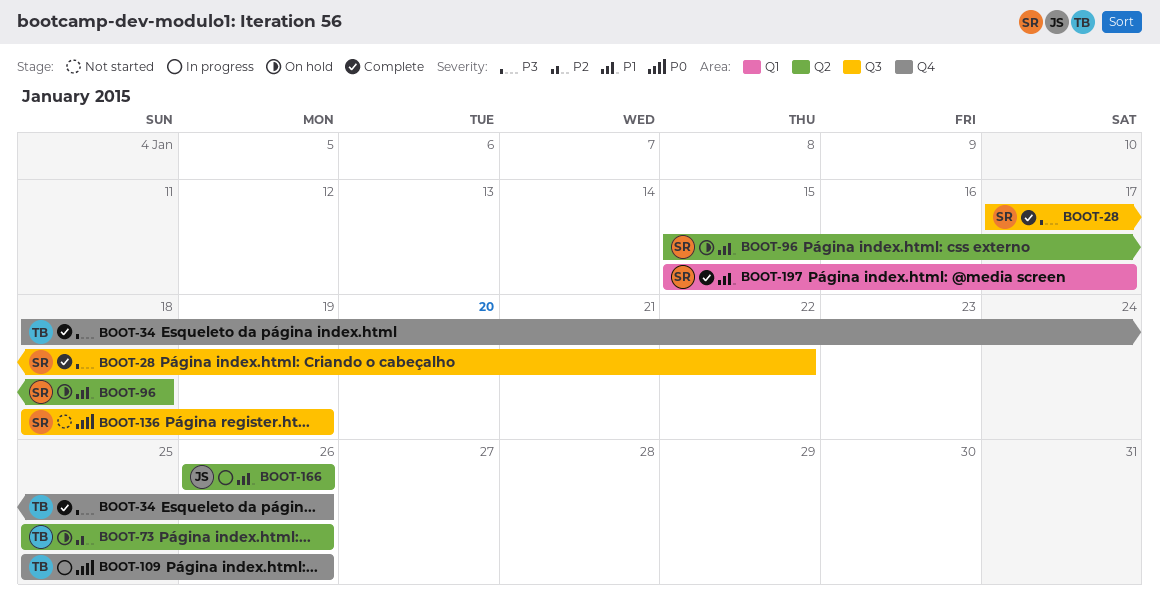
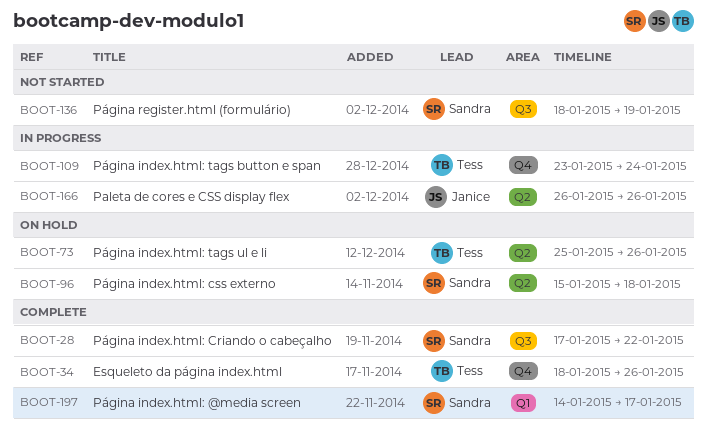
BOOT-109, start: Jan 25 -> Jan 23
BOOT-109, due: Jan 26 -> Jan 24
BOOT-197, start: Jan 15 -> Jan 14

